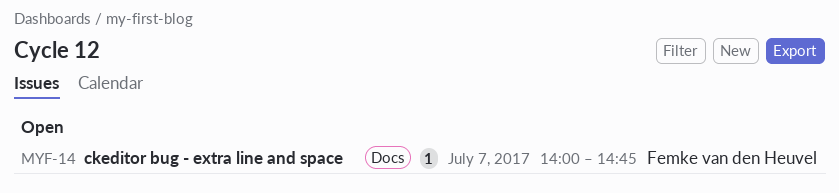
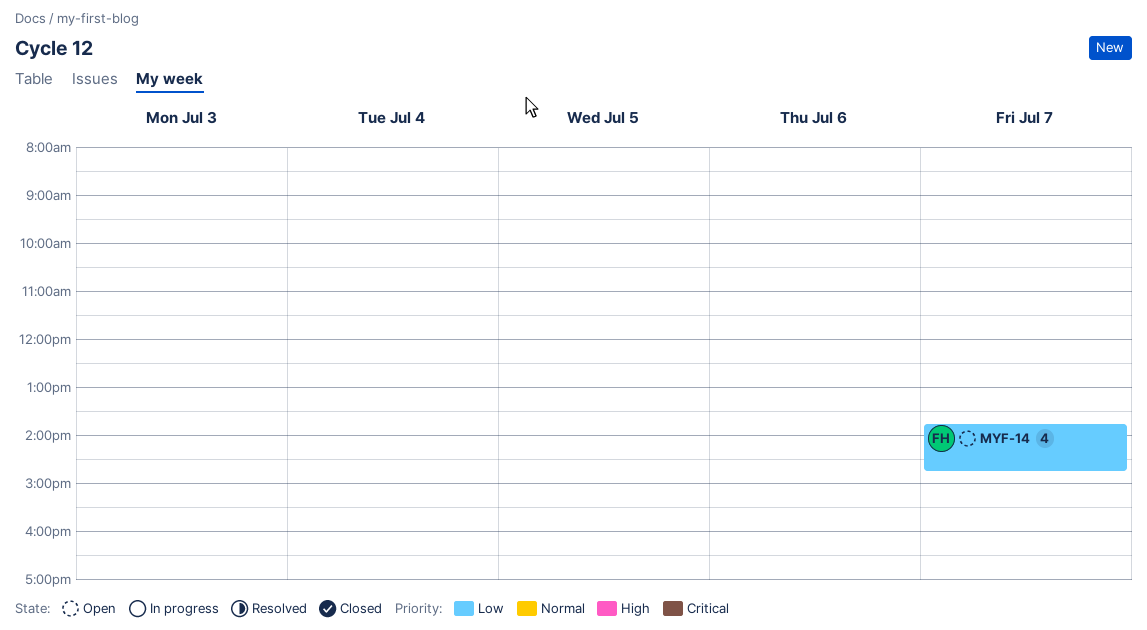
MYF-14, estimate: 1 -> 4
MYF-14, begins: 14:00 -> 13:45

